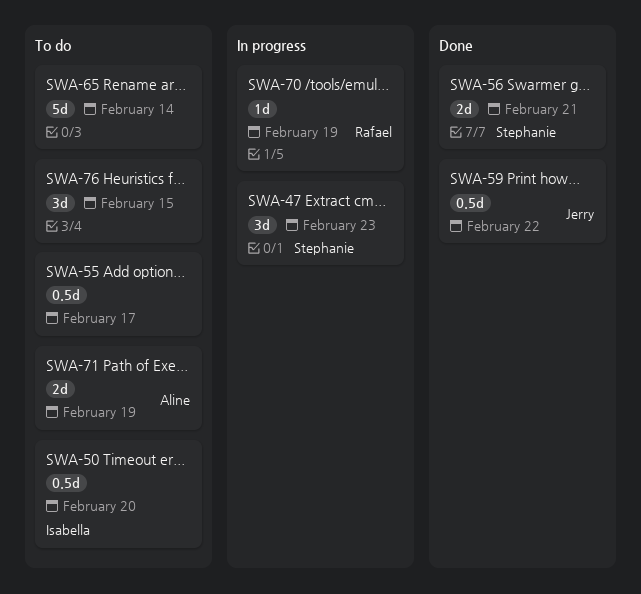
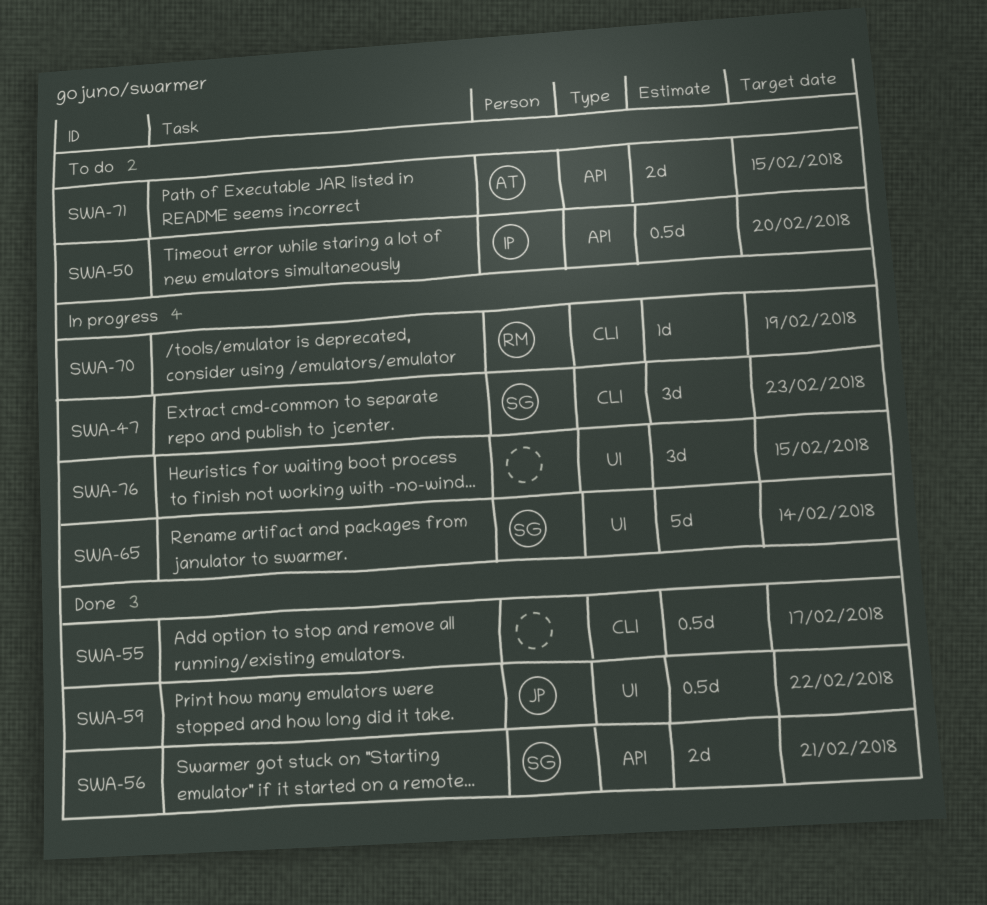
SWA-55, status: To do -> Done
SWA-65, status: To do -> In progress
SWA-65, owner: none -> Stephanie
SWA-71, due: Feb 19 -> Feb 15
SWA-76, status: To do -> In progress

